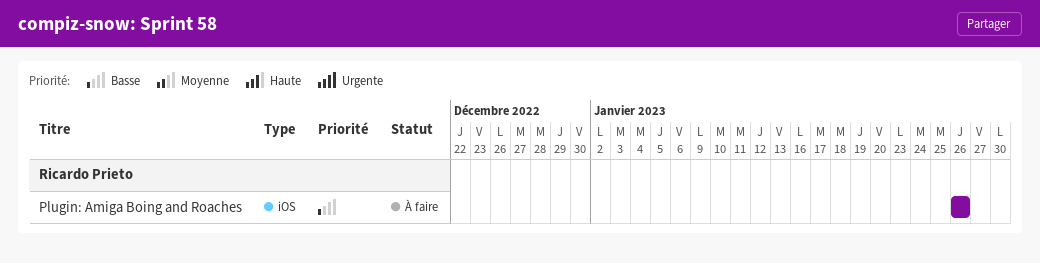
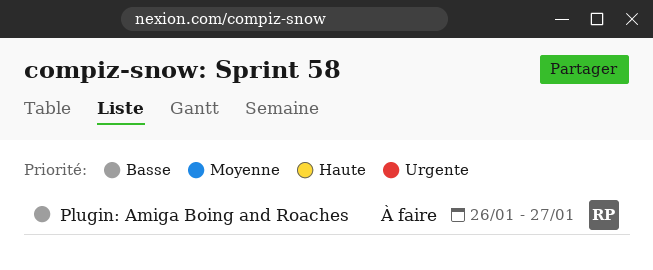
Plugin: Amiga Boing and Roaches, due: Jan 26 -> Jan 27

